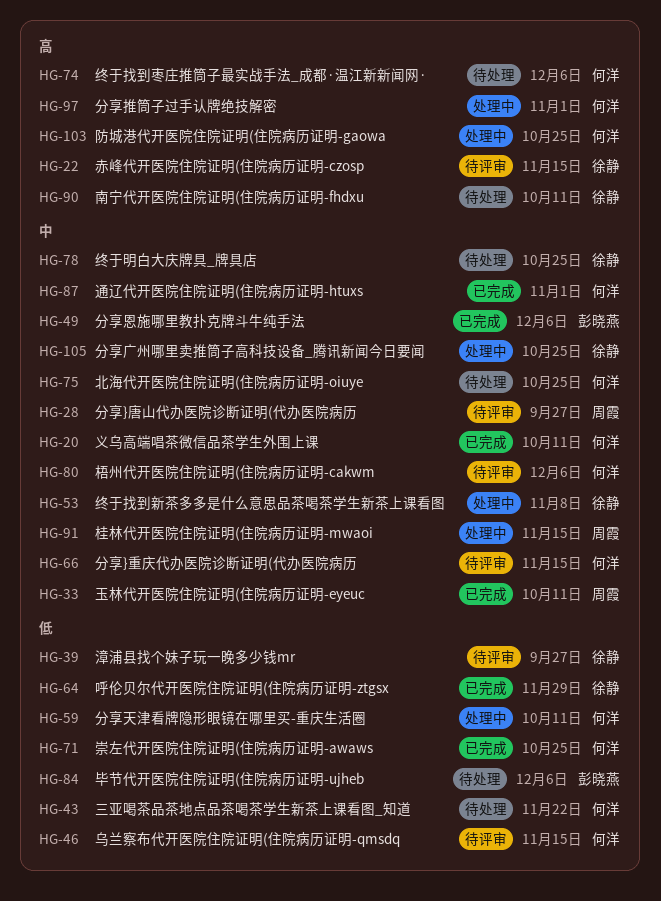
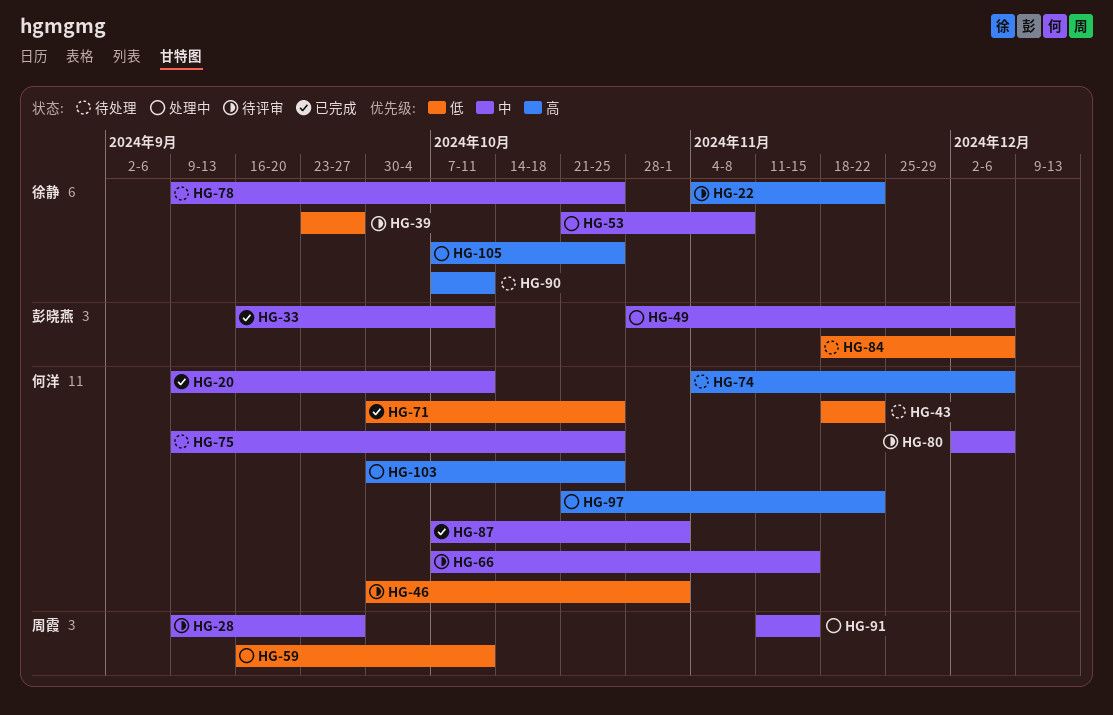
HG-22, due: Nov 15 -> Nov 22
HG-33, owner: 周霞 -> 彭晓燕
HG-46, due: Nov 15 -> Nov 1
HG-49, status: 已完成 -> 处理中
HG-59, owner: 何洋 -> 周霞
HG-64: present -> none
HG-97, due: Nov 1 -> Nov 22
HG-105, priority: 中 -> 高

